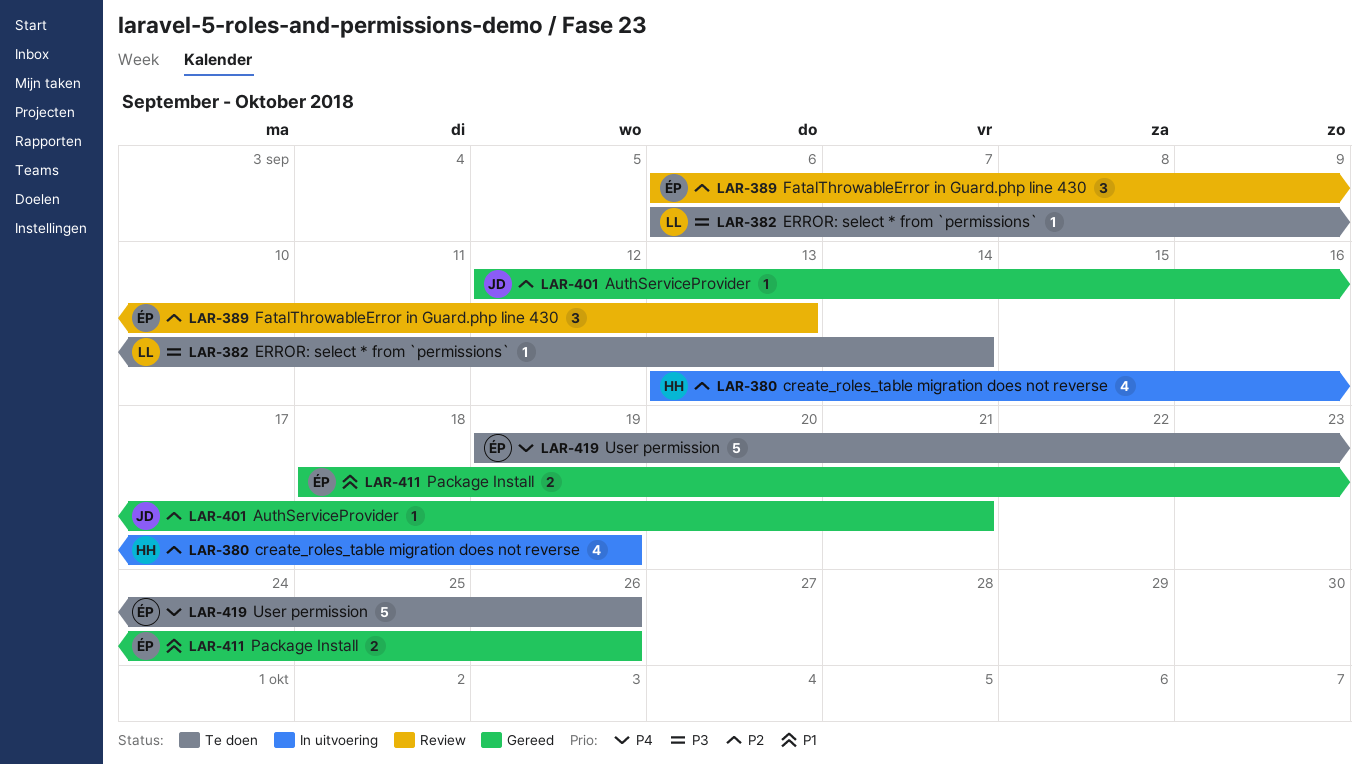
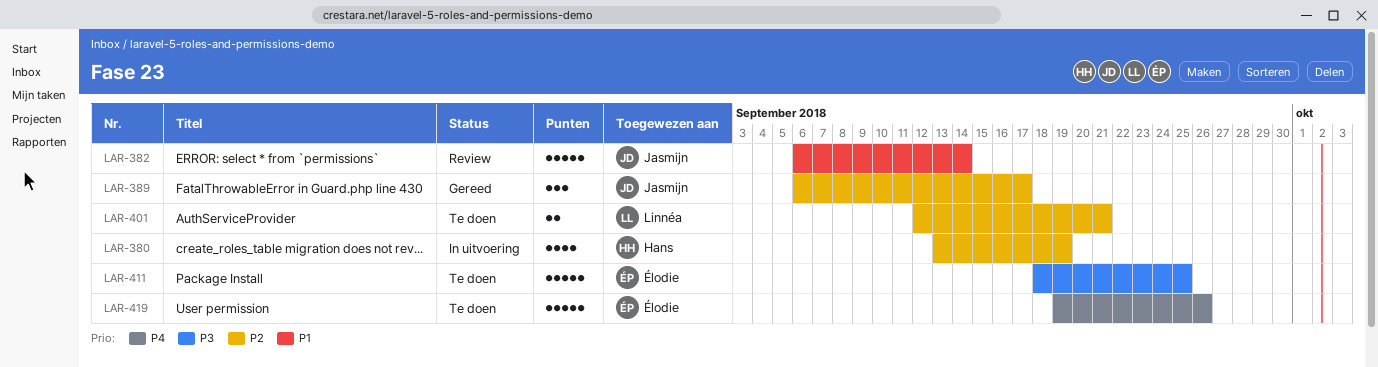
LAR-382, status: Te doen -> Review
LAR-382, owner: Linnéa -> Jasmijn
LAR-382, priority: P3 -> P1
LAR-382, estimate: 1 -> 5
LAR-389, status: Review -> Gereed
LAR-389, owner: Élodie -> Jasmijn
LAR-389, due: Sep 13 -> Sep 17
LAR-401, status: Gereed -> Te doen
LAR-401, owner: Jasmijn -> Linnéa
LAR-401, estimate: 1 -> 2
LAR-411, status: Gereed -> Te doen
LAR-411, priority: P1 -> P3
LAR-411, estimate: 2 -> 5
LAR-411, due: Sep 26 -> Sep 25

